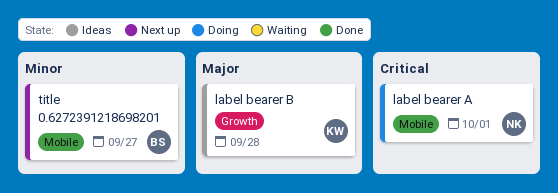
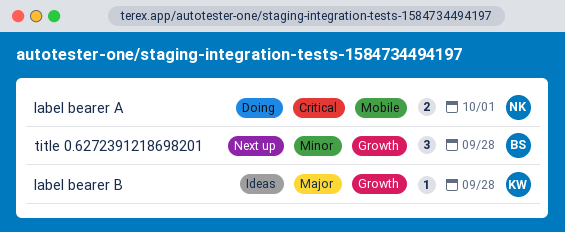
title 0.6272391218698201, label: Mobile -> Growth
title 0.6272391218698201, due: Sep 27 -> Sep 28

